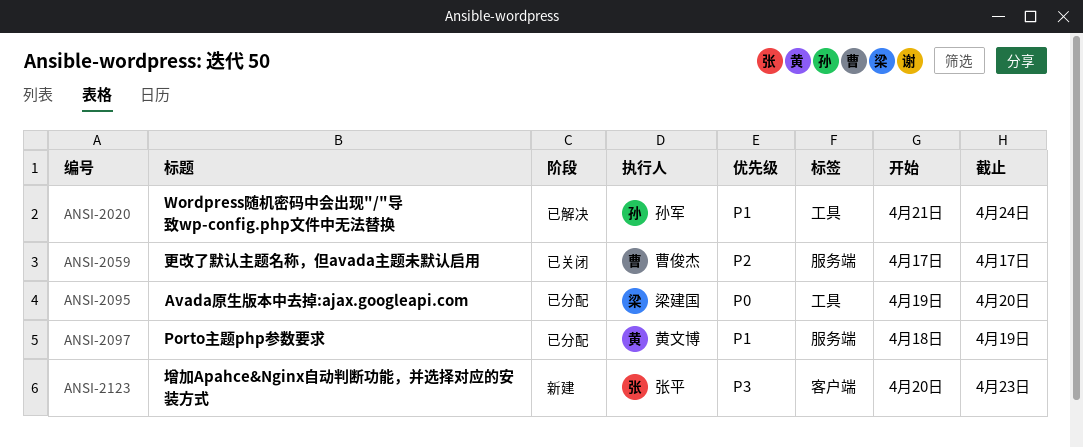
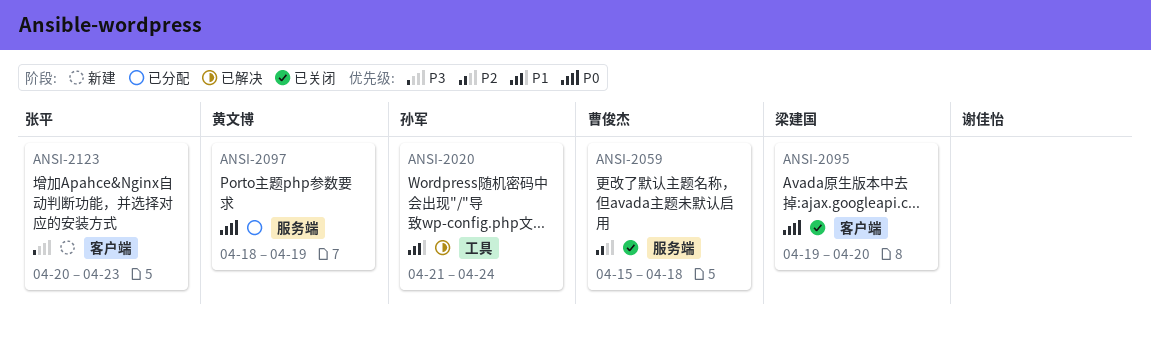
ANSI-2059, start: Apr 17 -> Apr 15
ANSI-2059, due: Apr 17 -> Apr 18
ANSI-2095, status: 已分配 -> 已关闭
ANSI-2095, label: 工具 -> 客户端
ANSI-2097, priority: P1 -> P0

